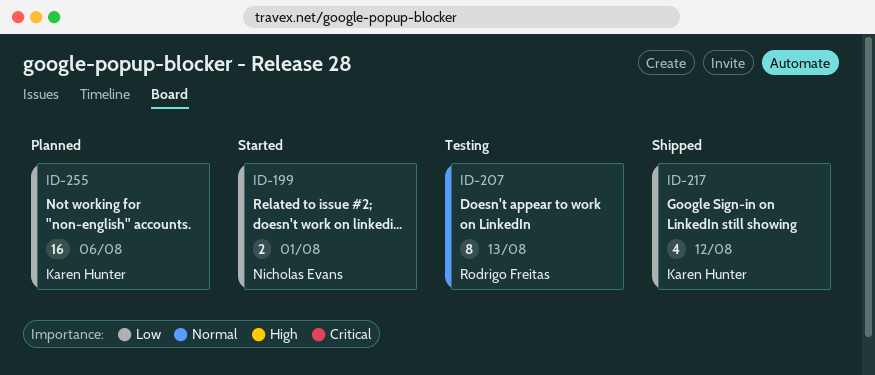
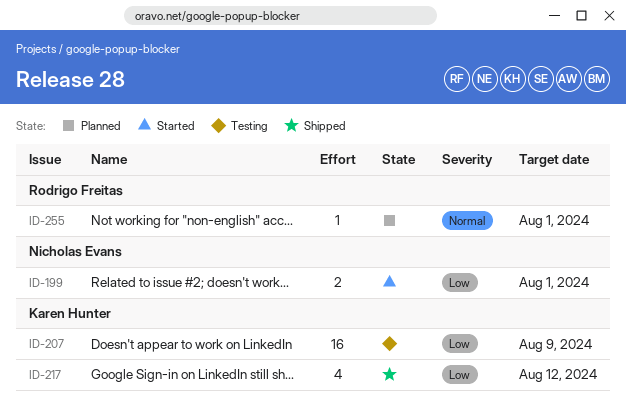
ID-207, owner: Rodrigo Freitas -> Karen Hunter
ID-207, priority: Normal -> Low
ID-207, estimate: 8 -> 16
ID-207, due: Aug 13 -> Aug 9
ID-255, owner: Karen Hunter -> Rodrigo Freitas
ID-255, priority: Low -> Normal
ID-255, estimate: 16 -> 1
ID-255, due: Aug 6 -> Aug 1

